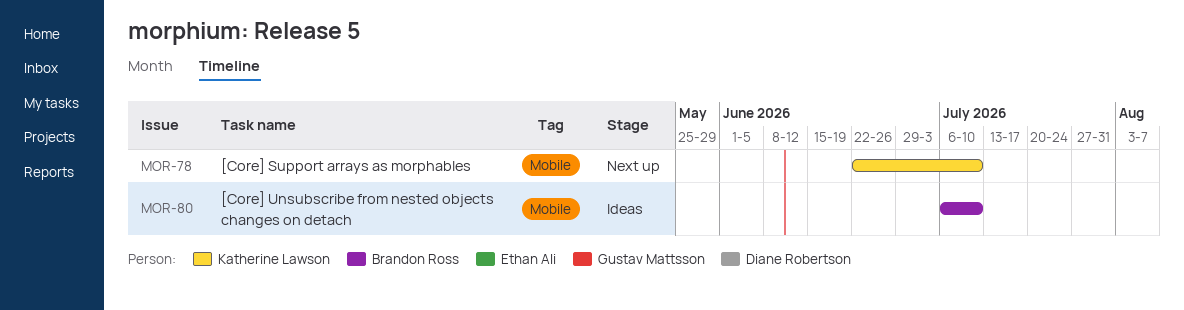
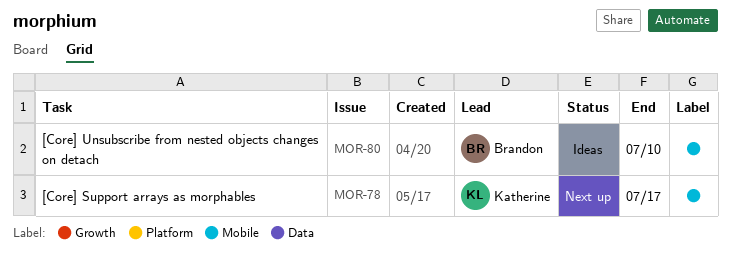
MOR-78, due: Jul 10 -> Jul 17

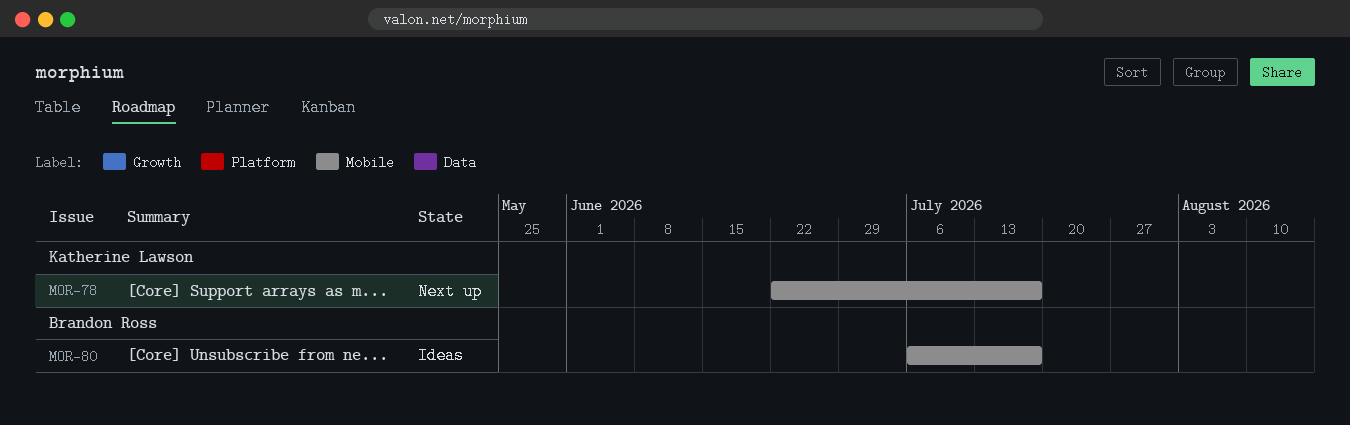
MOR-80, due: Jul 10 -> Jul 17

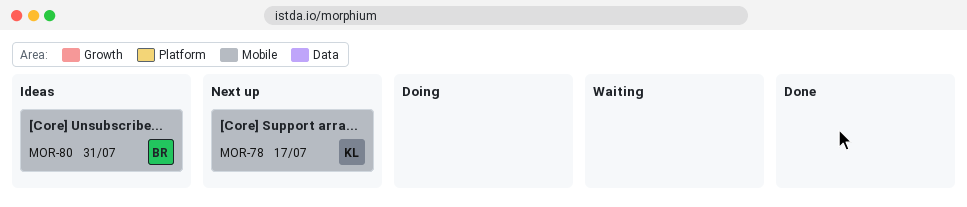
MOR-80, due: Jul 17 -> Jul 31

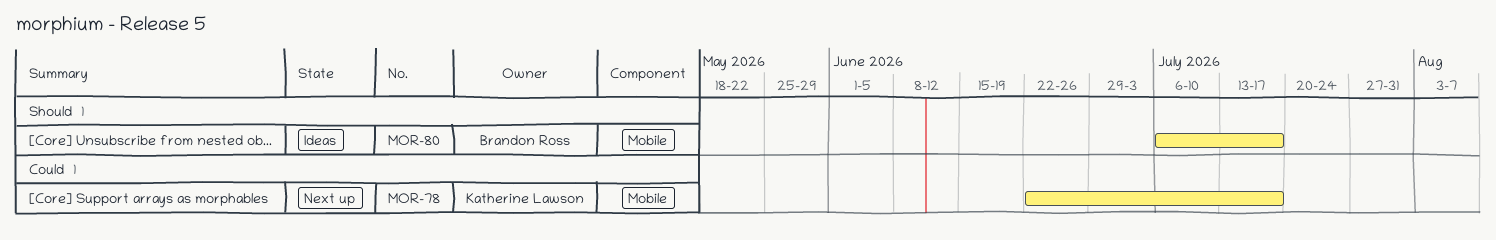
MOR-80, due: Jul 31 -> Jul 17

